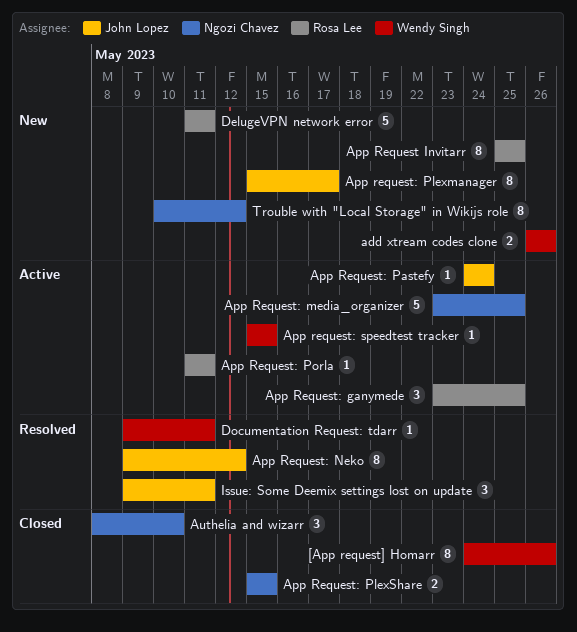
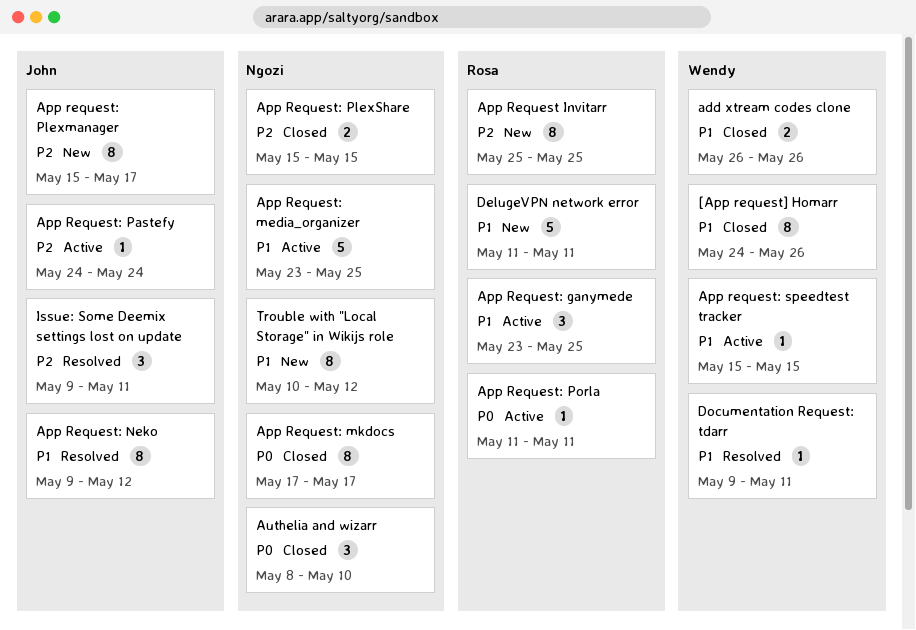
add xtream codes clone, status: New -> Closed
App Request: mkdocs: none -> present

